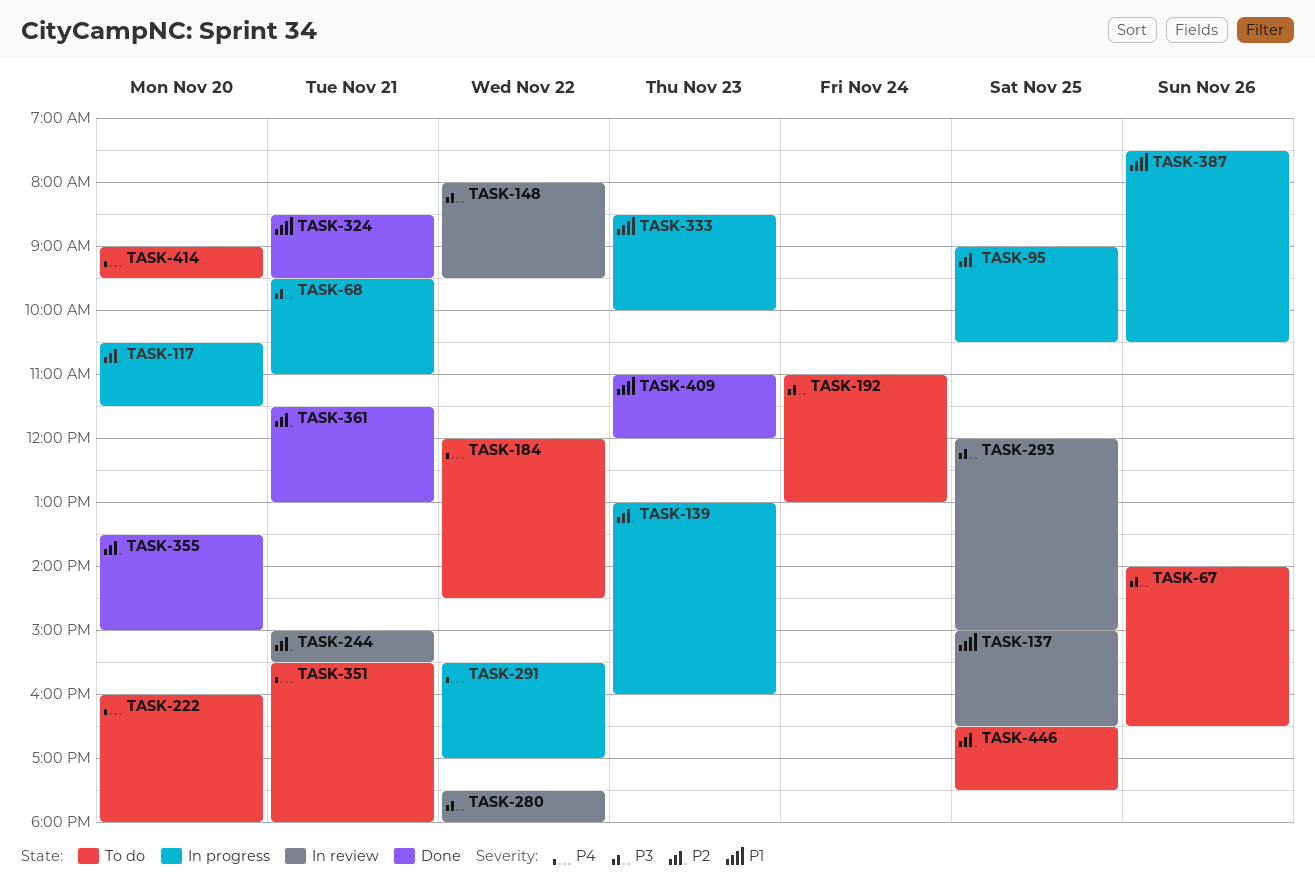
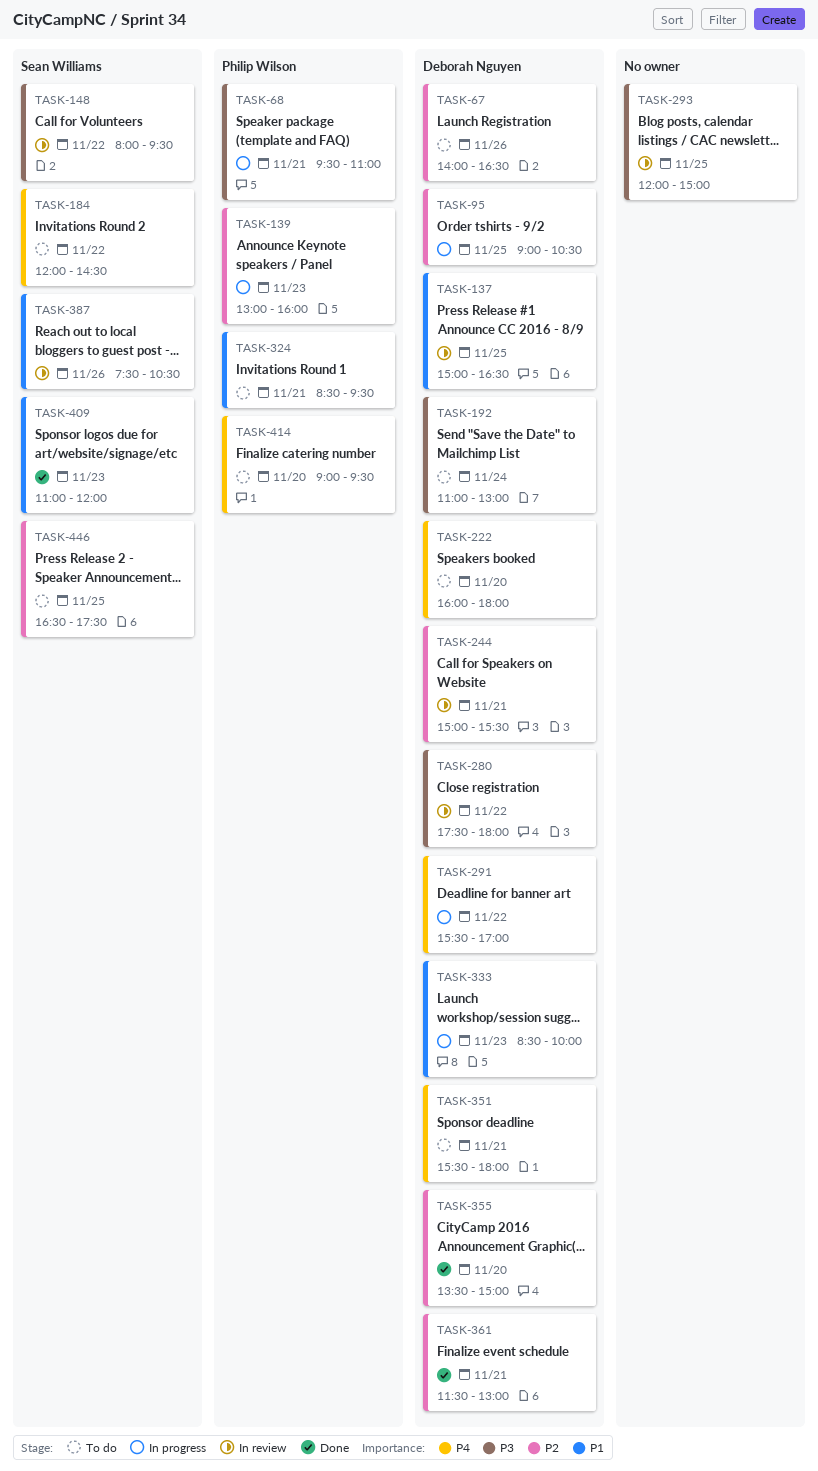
TASK-67, priority: P3 -> P2
TASK-117: present -> none
TASK-324, status: Done -> To do
TASK-387, status: In progress -> In review

